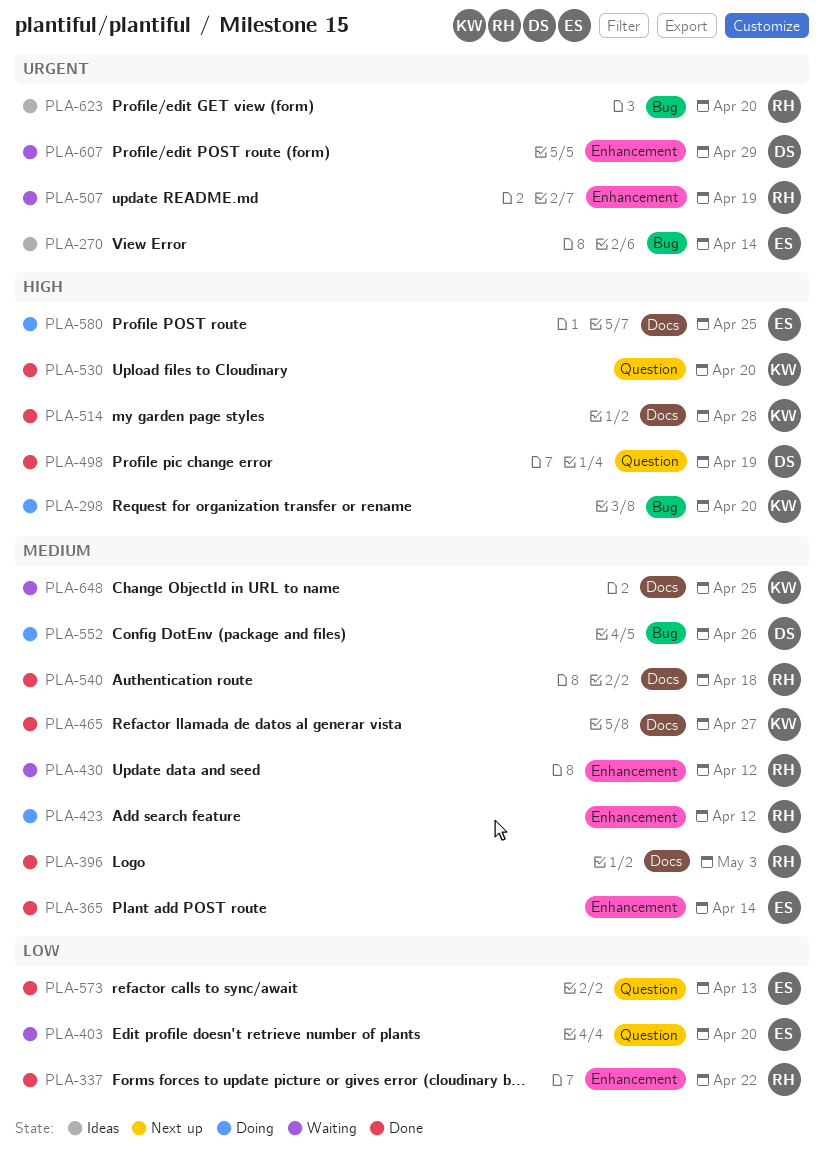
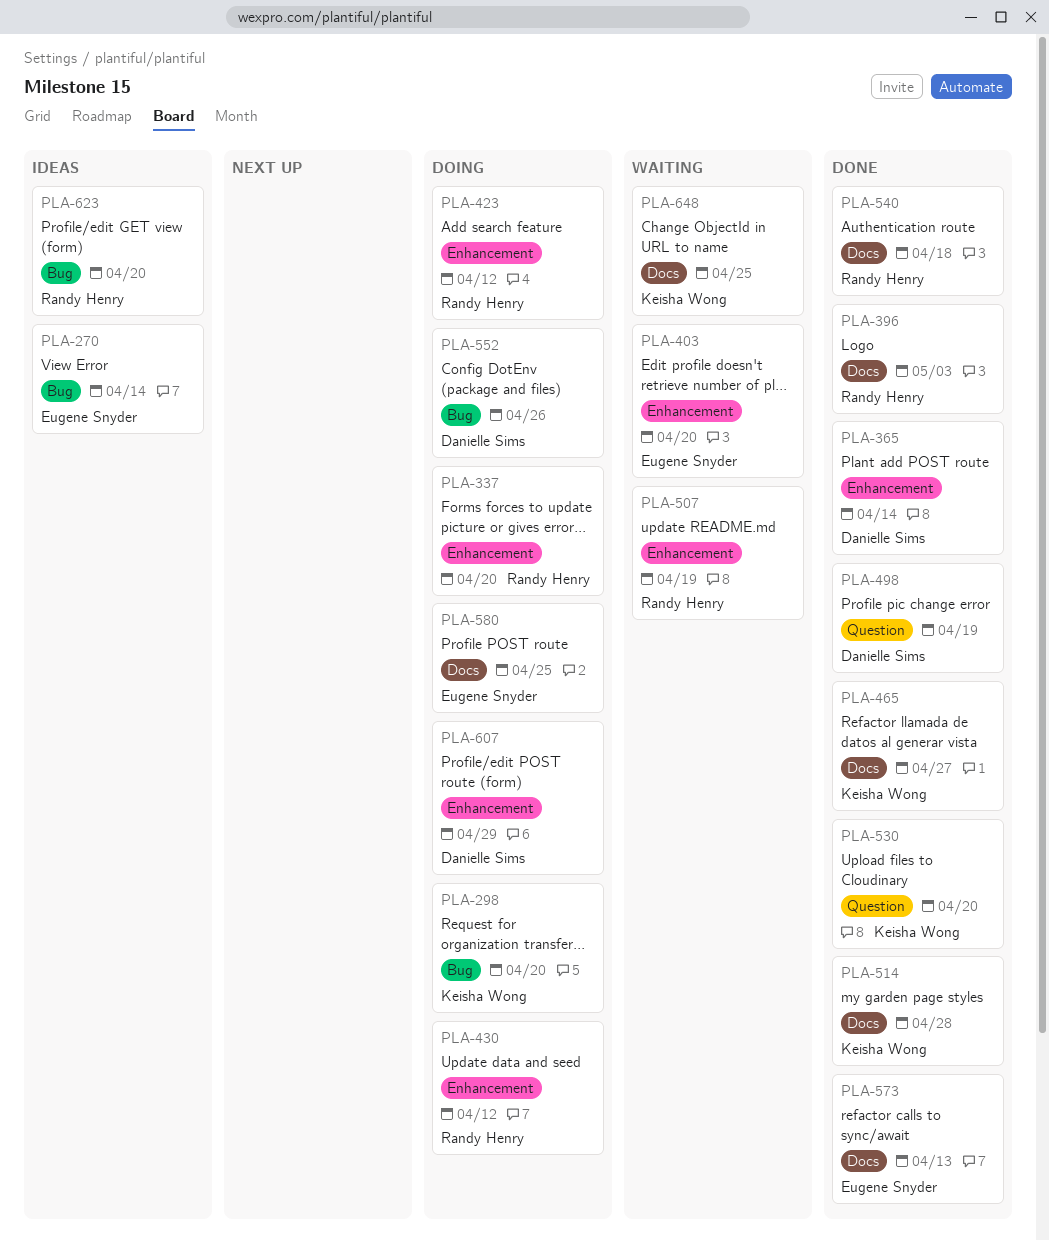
PLA-337, status: Done -> Doing
PLA-337, due: Apr 22 -> Apr 20
PLA-365, owner: Eugene Snyder -> Danielle Sims
PLA-403, label: Question -> Enhancement
PLA-430, status: Waiting -> Doing
PLA-573, label: Question -> Docs
PLA-607, status: Waiting -> Doing

